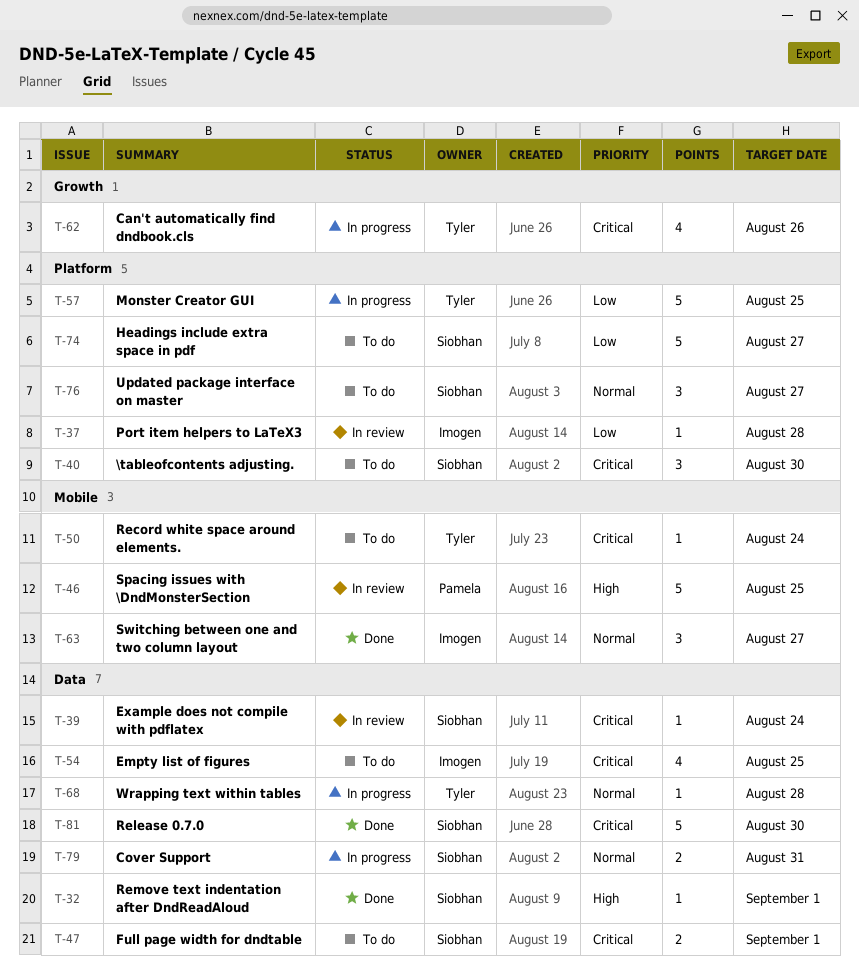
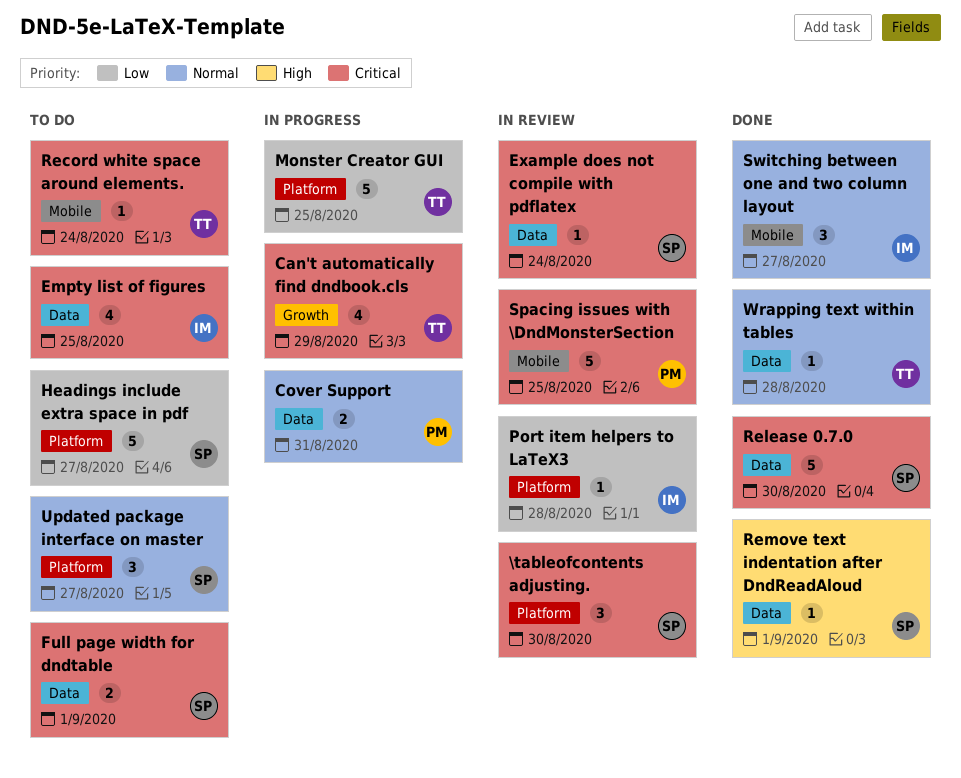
\tableofcontents adjusting., status: To do -> In review
Can't automatically find dndbook.cls, due: Aug 26 -> Aug 29
Cover Support, owner: Siobhan -> Pamela
Spacing issues with \DndMonsterSection, priority: High -> Critical
Wrapping text within tables, status: In progress -> Done

